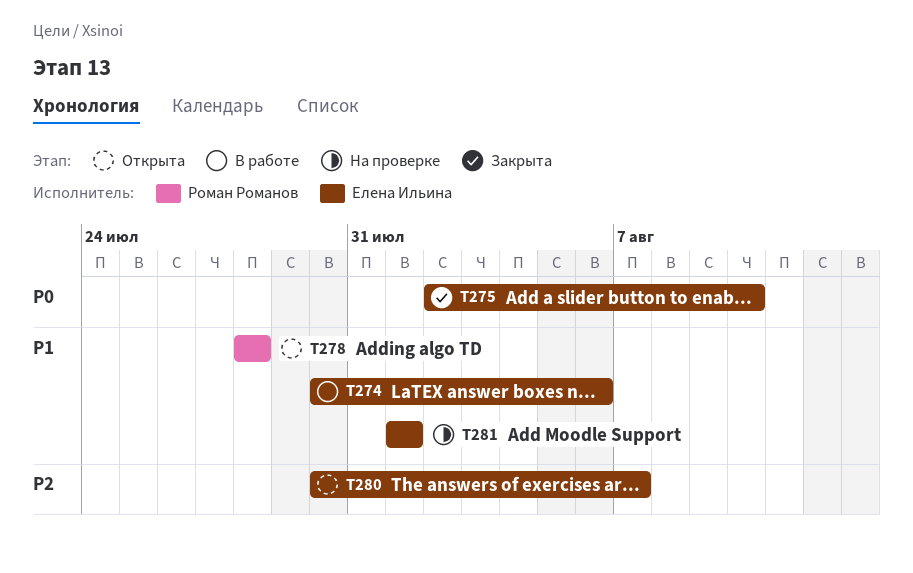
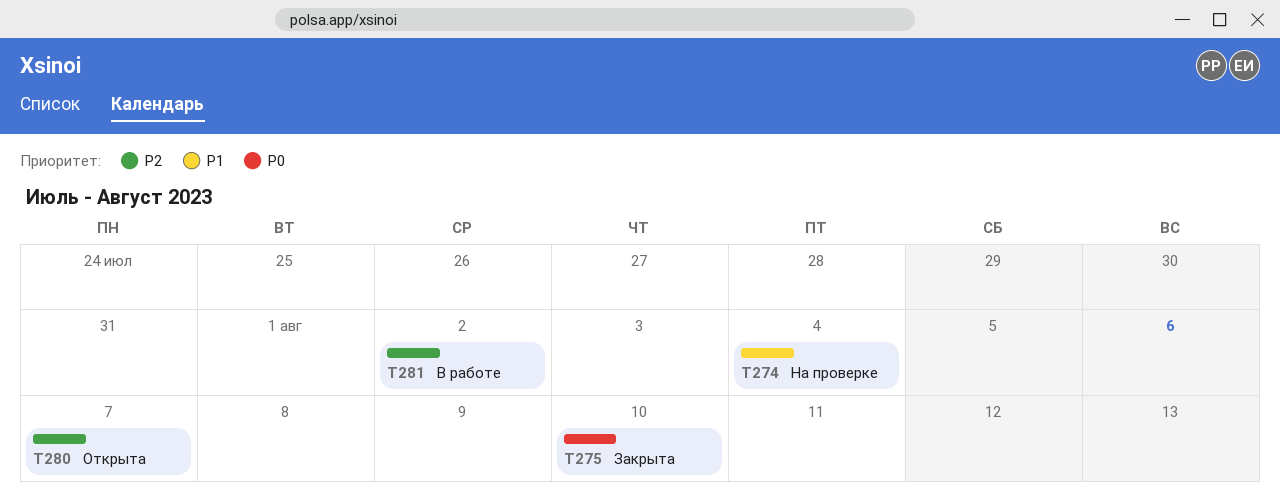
T274, status: В работе -> На проверке
T274, due: Aug 6 -> Aug 4
T278: present -> none
T281, status: На проверке -> В работе
T281, priority: P1 -> P2
T281, due: Aug 1 -> Aug 2

